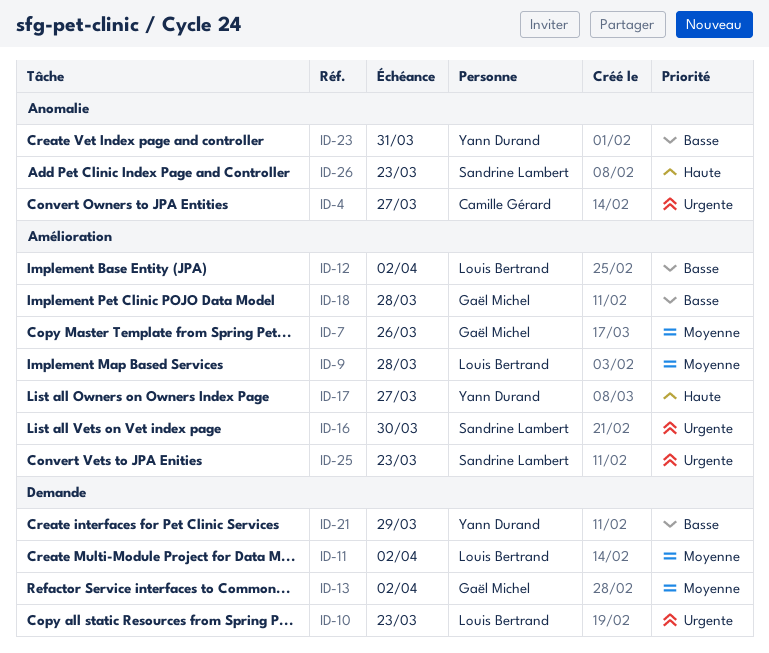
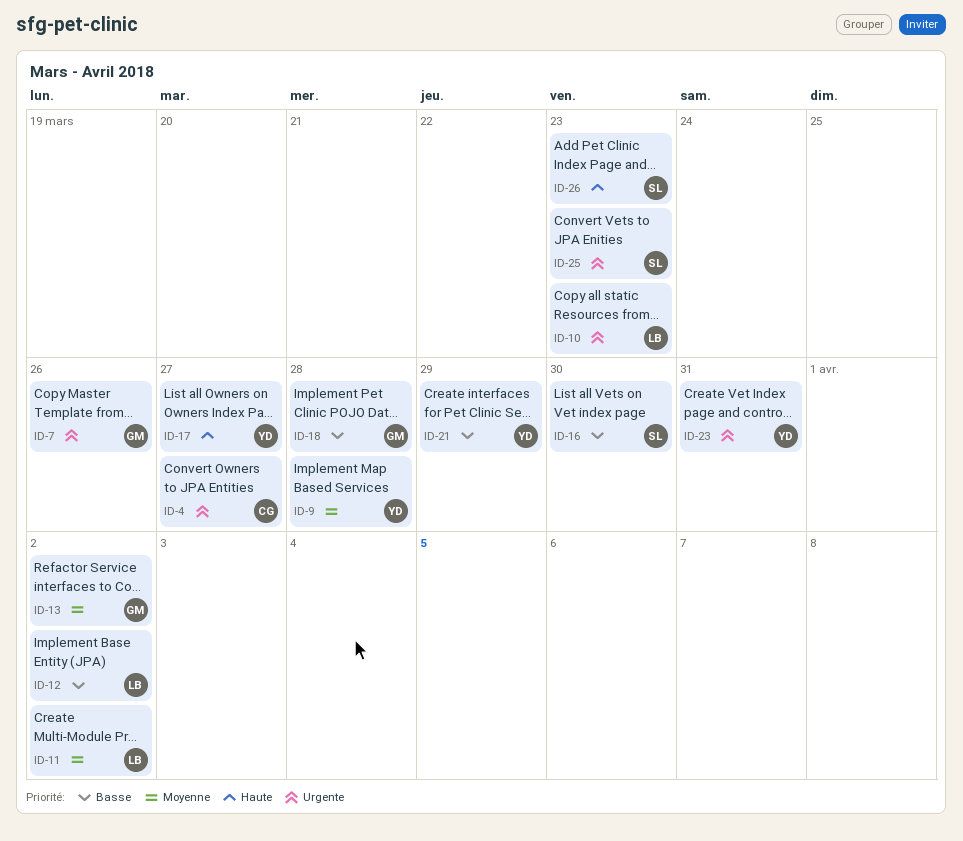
ID-7, priority: Moyenne -> Urgente
ID-9, owner: Louis Bertrand -> Yann Durand
ID-16, priority: Urgente -> Basse
ID-23, priority: Basse -> Urgente

